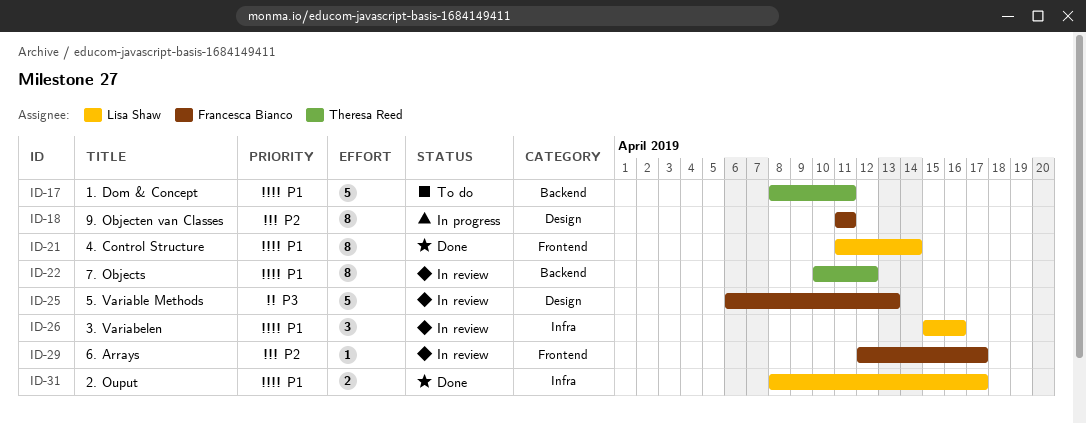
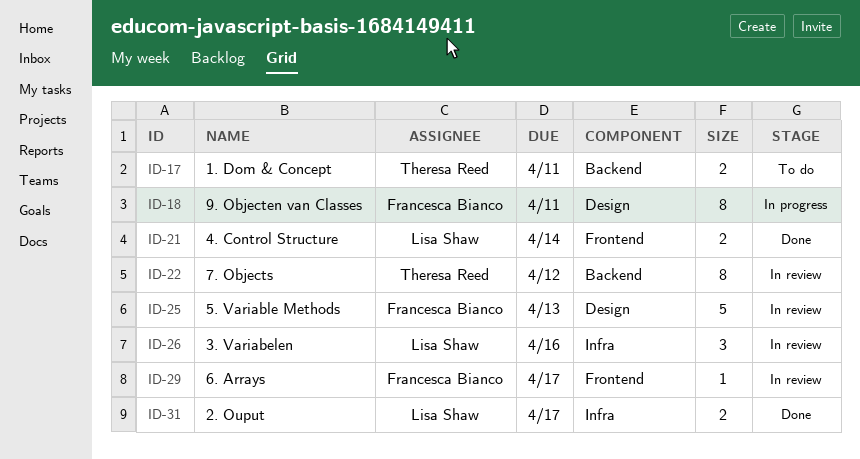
ID-17, estimate: 5 -> 2
ID-21, estimate: 8 -> 2

